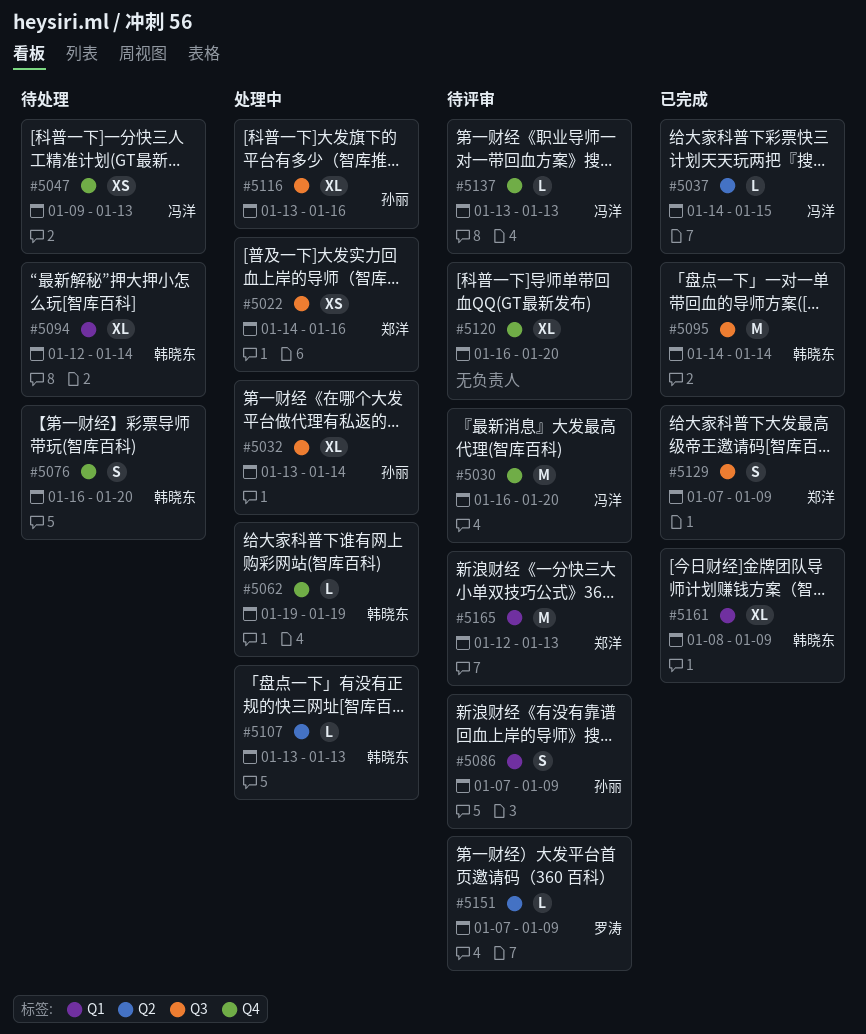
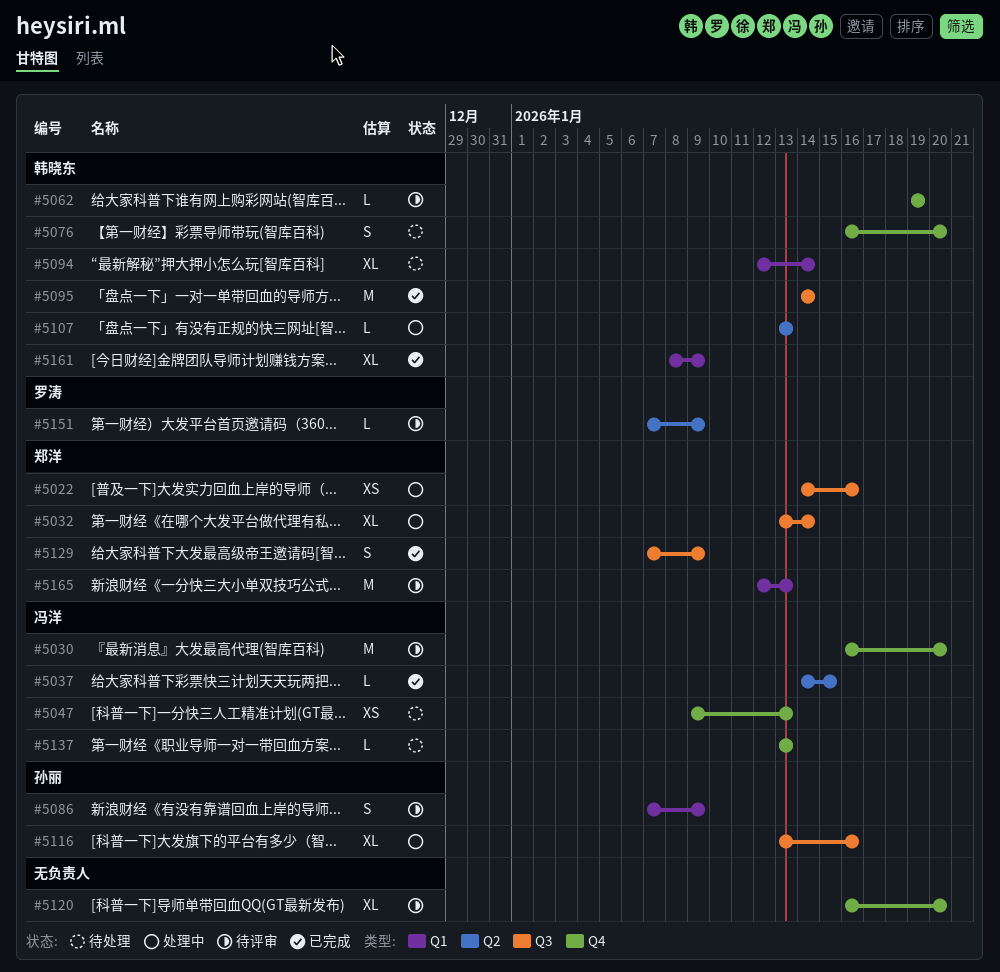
#5032, owner: 孙丽 -> 郑洋
#5062, status: 处理中 -> 待评审
#5137, status: 待评审 -> 待处理

